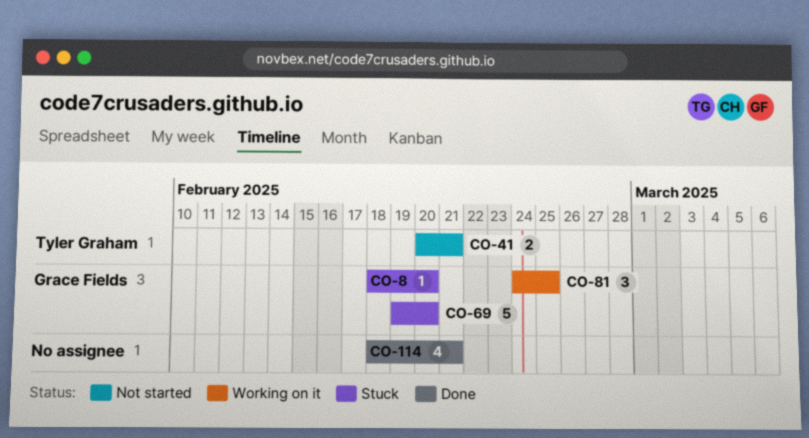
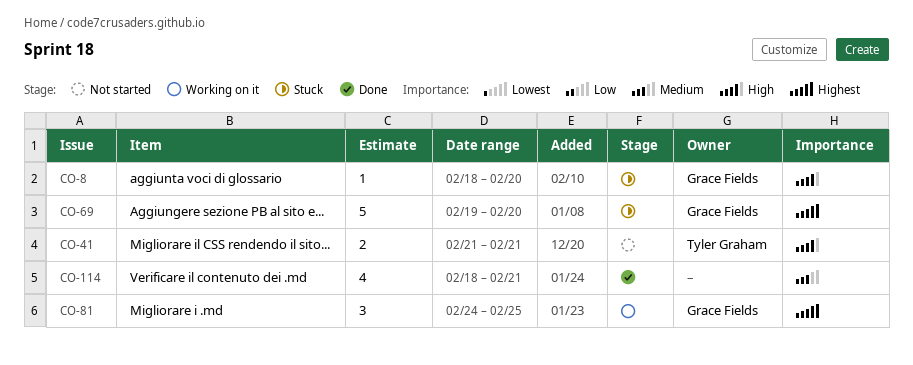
CO-41, start: Feb 20 -> Feb 21

